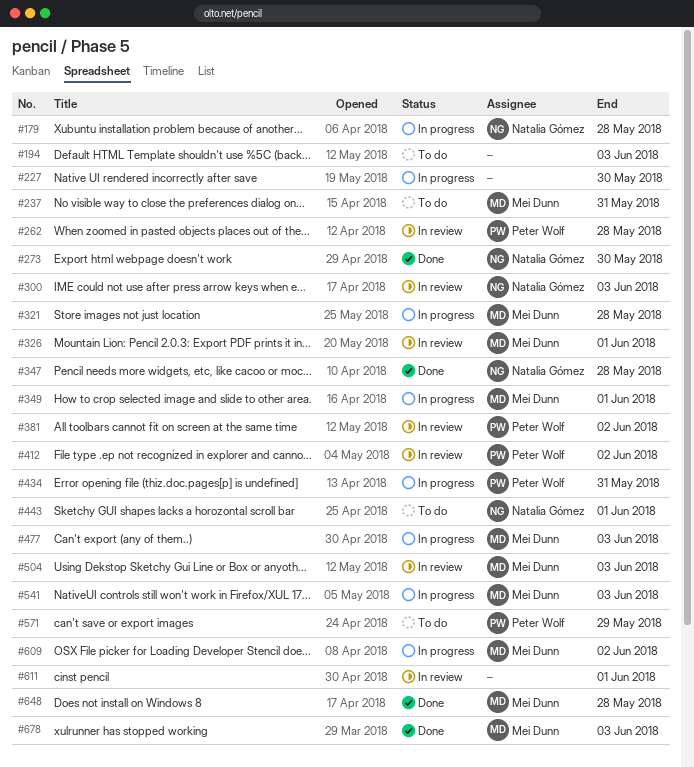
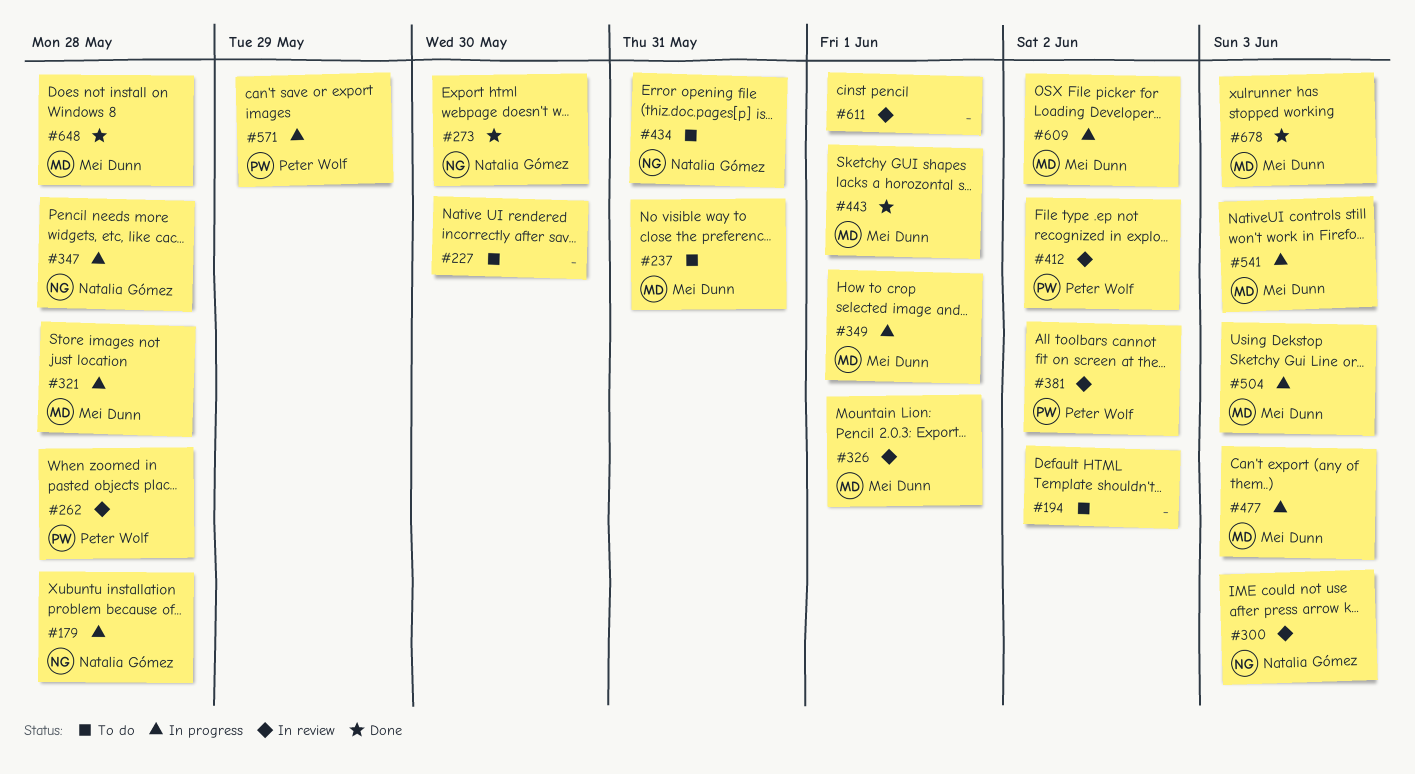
#194, due: Jun 3 -> Jun 2
#227, status: In progress -> To do
#347, status: Done -> In progress
#434, status: In progress -> To do
#434, owner: Peter Wolf -> Natalia Gómez
#443, status: To do -> Done
#443, owner: Natalia Gómez -> Mei Dunn
#504, status: In review -> In progress
#571, status: To do -> In progress

